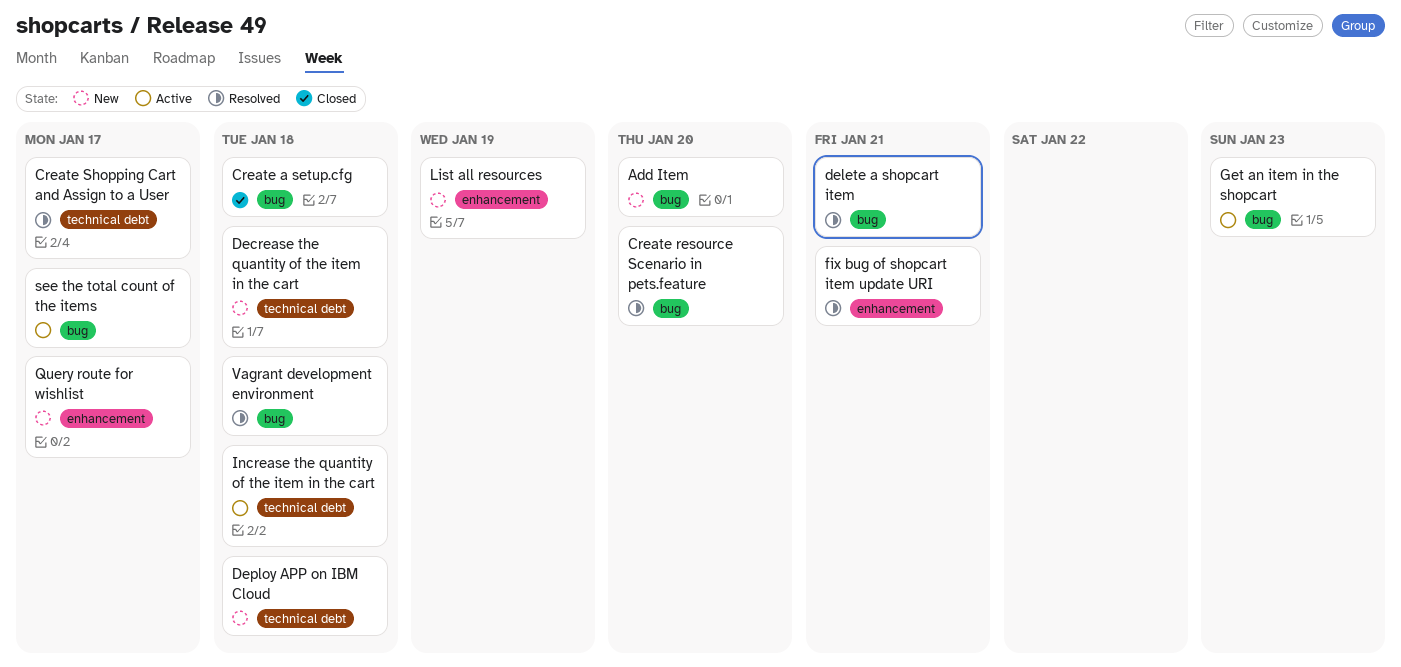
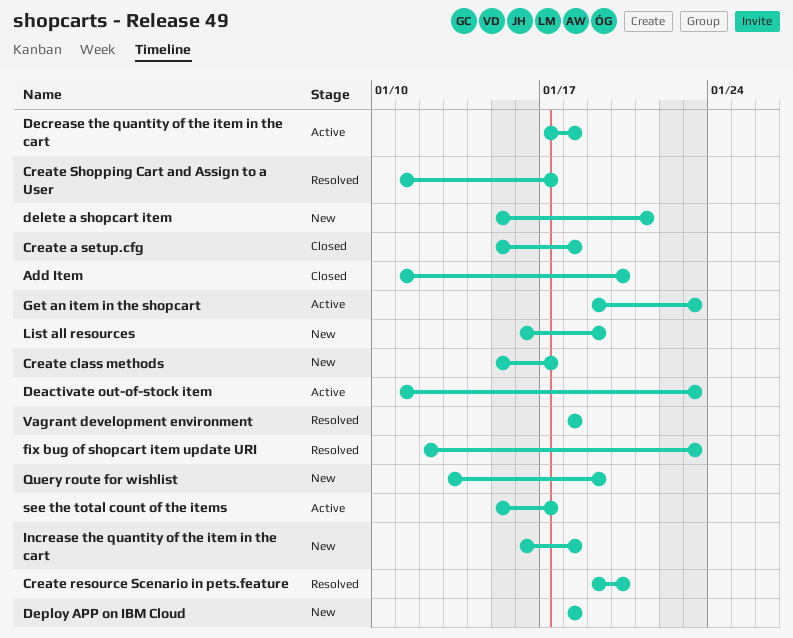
Add Item, status: New -> Closed
Create class methods: none -> present
Deactivate out-of-stock item: none -> present
Decrease the quantity of the item in the cart, status: New -> Active
delete a shopcart item, status: Resolved -> New
fix bug of shopcart item update URI, due: Jan 21 -> Jan 23
Increase the quantity of the item in the cart, status: Active -> New
Query route for wishlist, due: Jan 17 -> Jan 19

